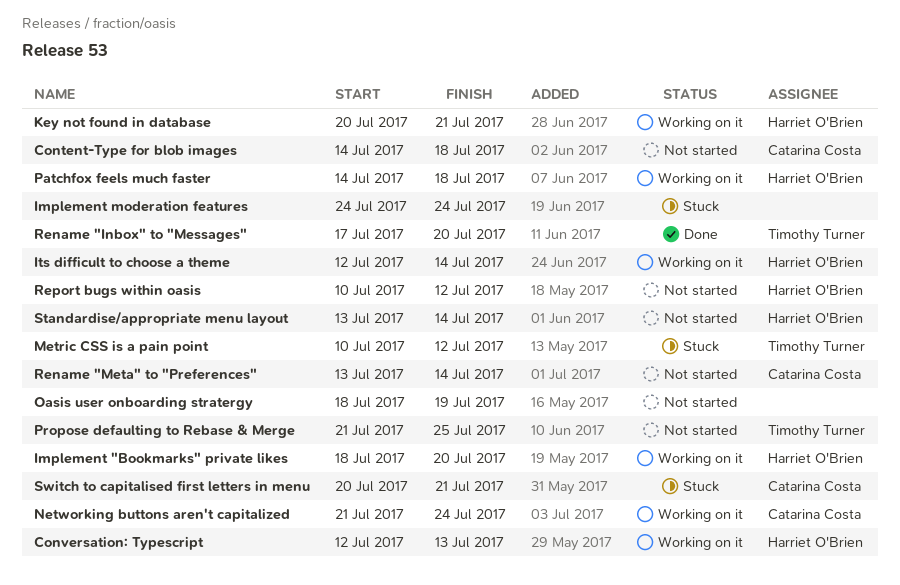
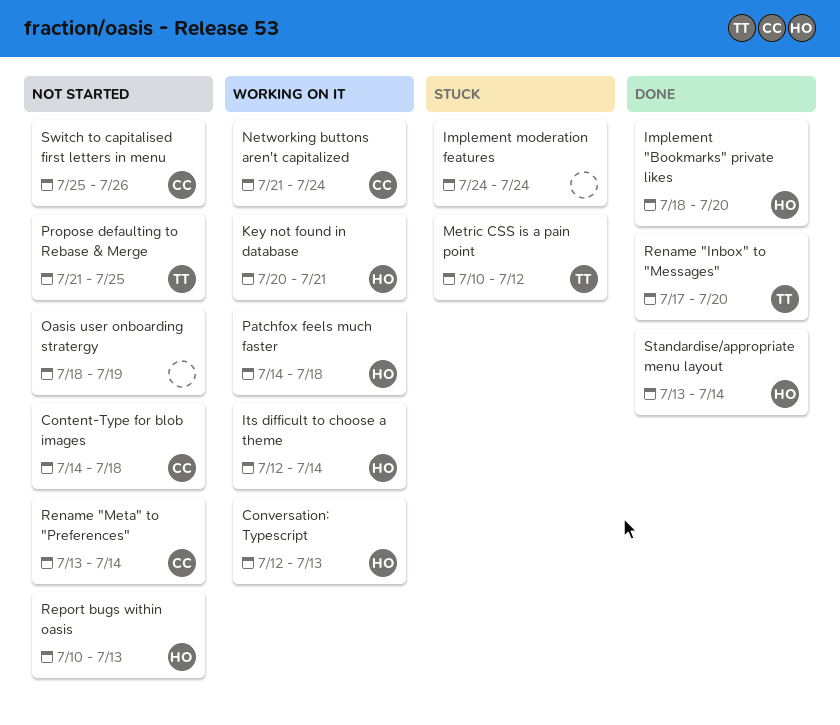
Implement "Bookmarks" private likes, status: Working on it -> Done
Report bugs within oasis, due: Jul 12 -> Jul 13
Standardise/appropriate menu layout, status: Not started -> Done
Switch to capitalised first letters in menu, status: Stuck -> Not started
Switch to capitalised first letters in menu, start: Jul 20 -> Jul 25
Switch to capitalised first letters in menu, due: Jul 21 -> Jul 26

